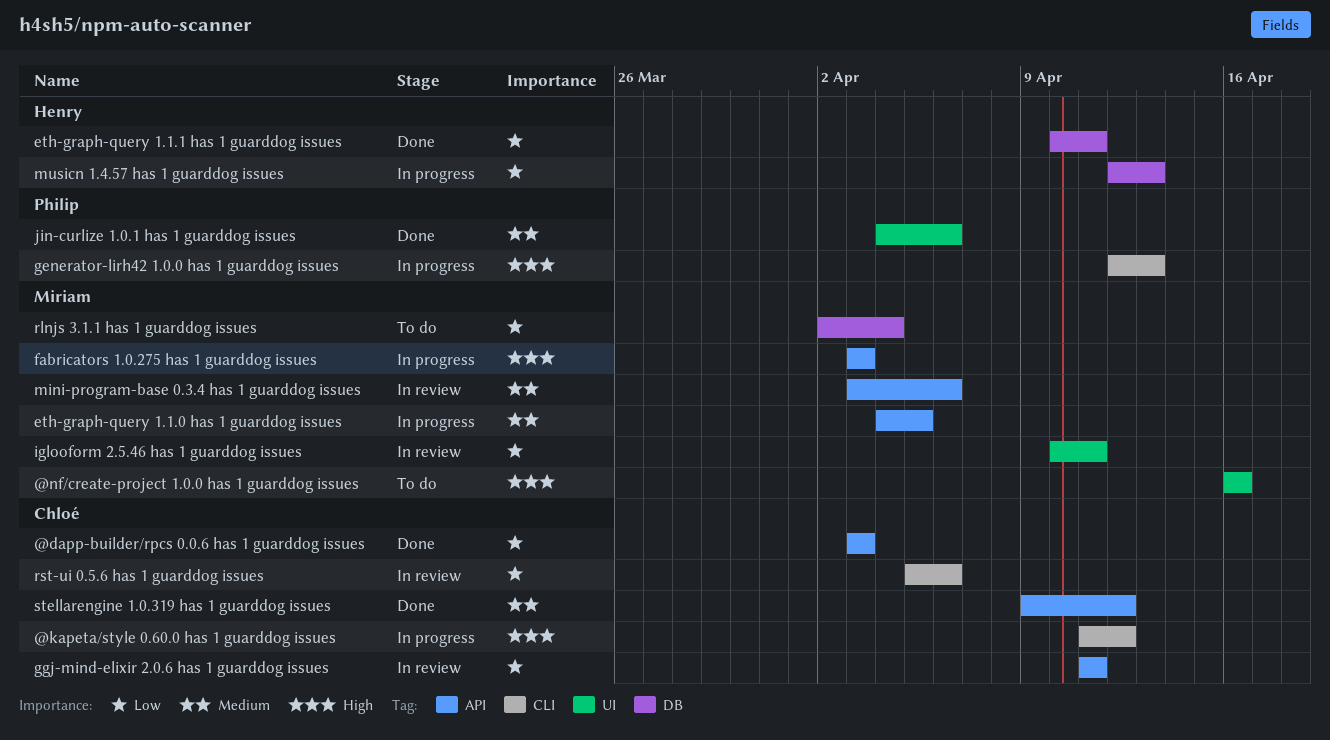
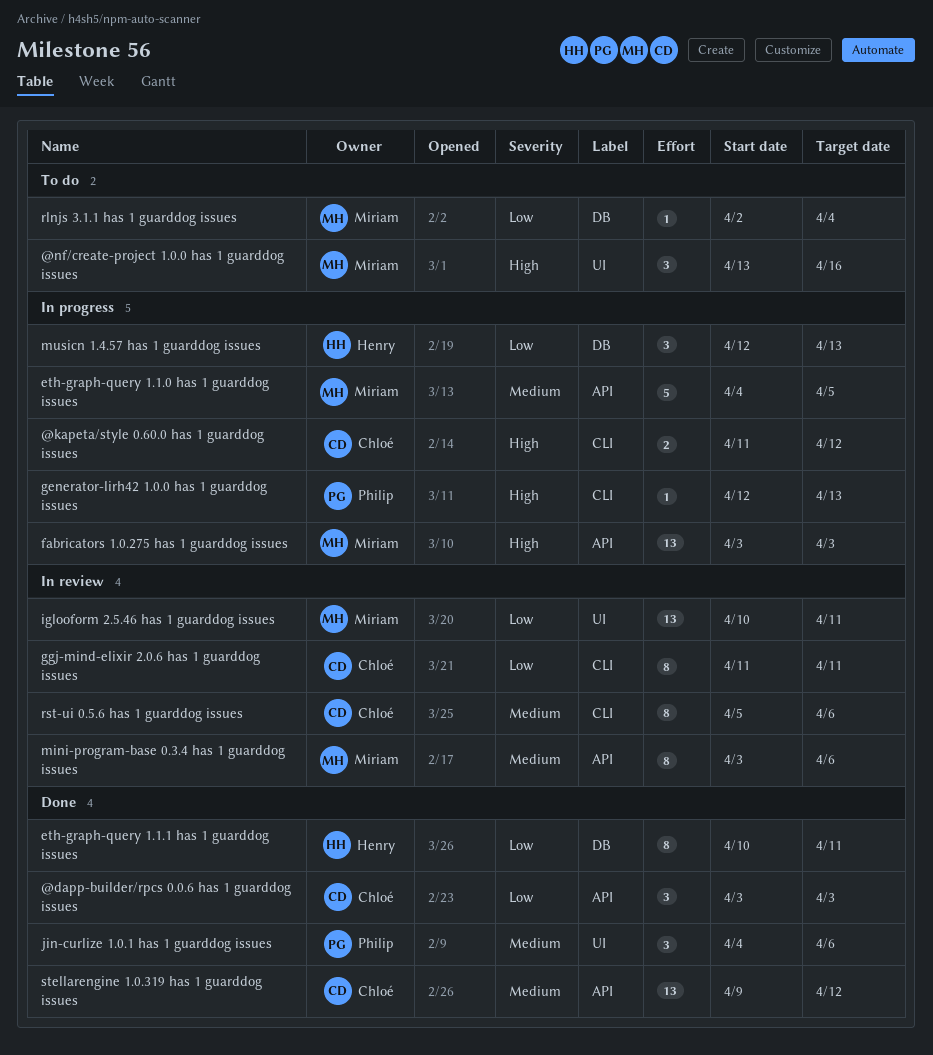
@nf/create-project 1.0.0 has 1 guarddog issues, start: Apr 16 -> Apr 13
ggj-mind-elixir 2.0.6 has 1 guarddog issues, label: API -> CLI
rst-ui 0.5.6 has 1 guarddog issues, priority: Low -> Medium

